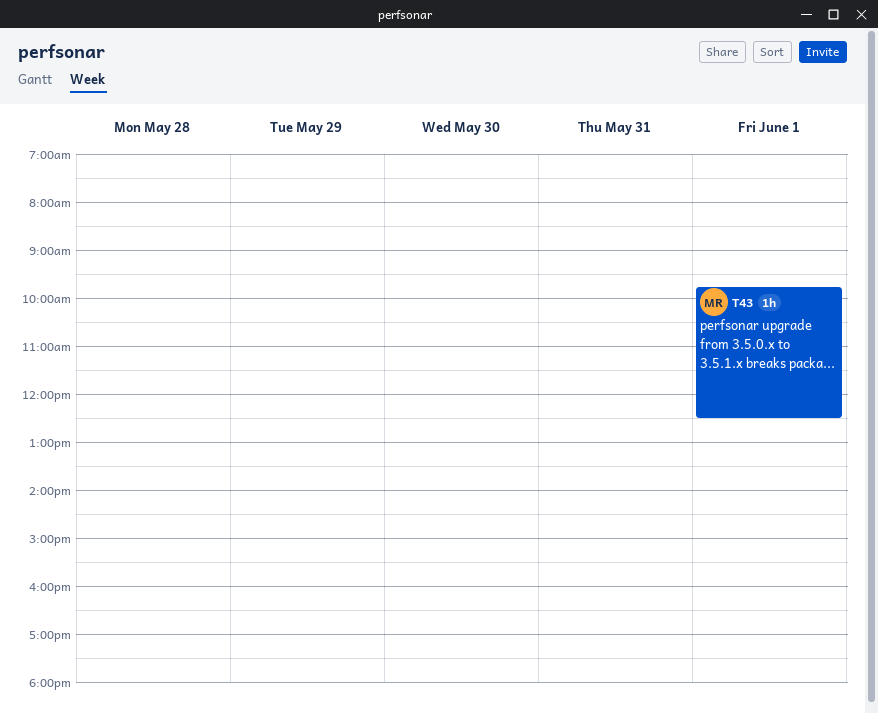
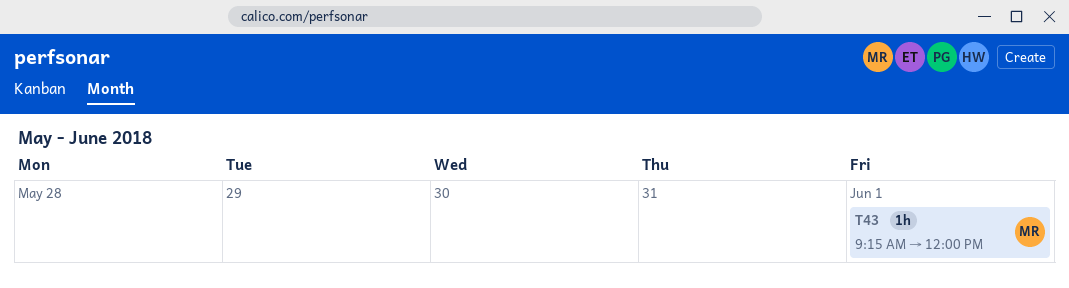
T43, begins: 09:45 -> 09:15
T43, ends: 12:30 -> 12:00

